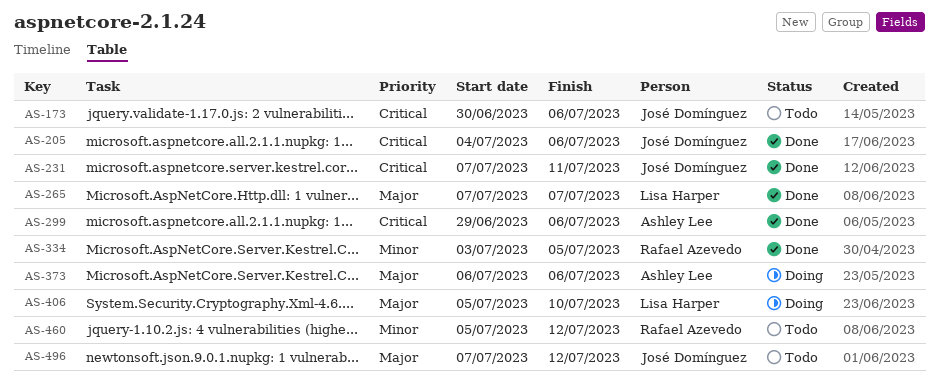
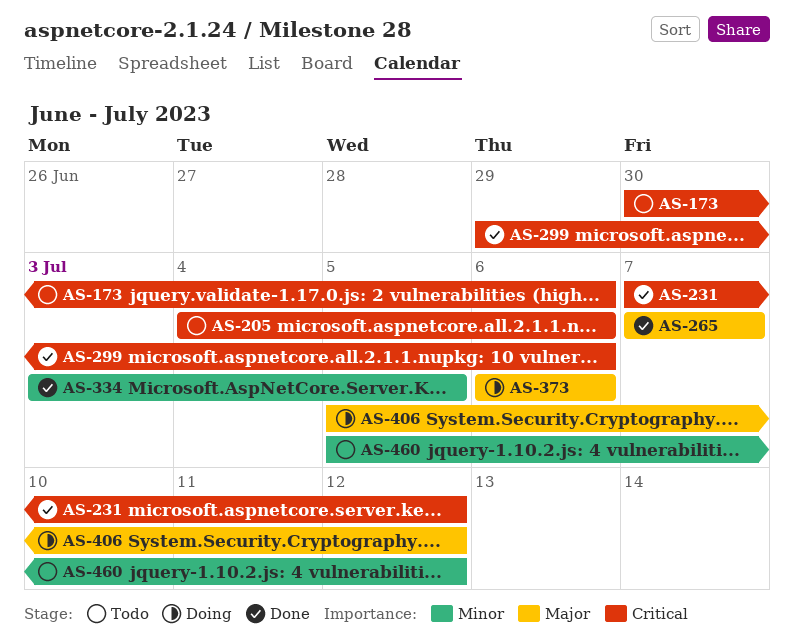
AS-205, status: Done -> Todo
AS-231, due: Jul 11 -> Jul 12
AS-406, due: Jul 10 -> Jul 12
AS-496: present -> none

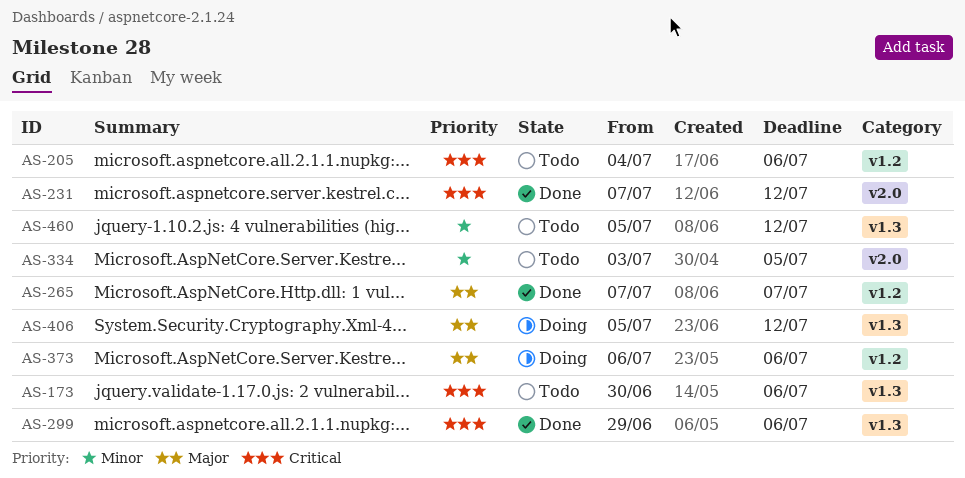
AS-334, status: Done -> Todo

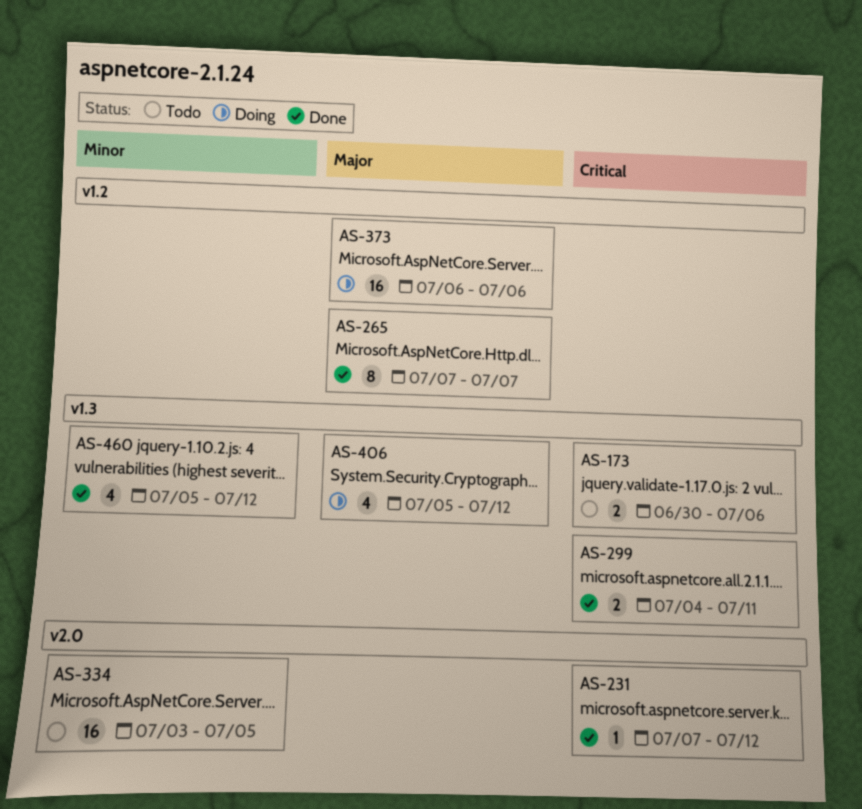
AS-205: present -> none
AS-299, start: Jun 29 -> Jul 4
AS-299, due: Jul 6 -> Jul 11
AS-460, status: Todo -> Done

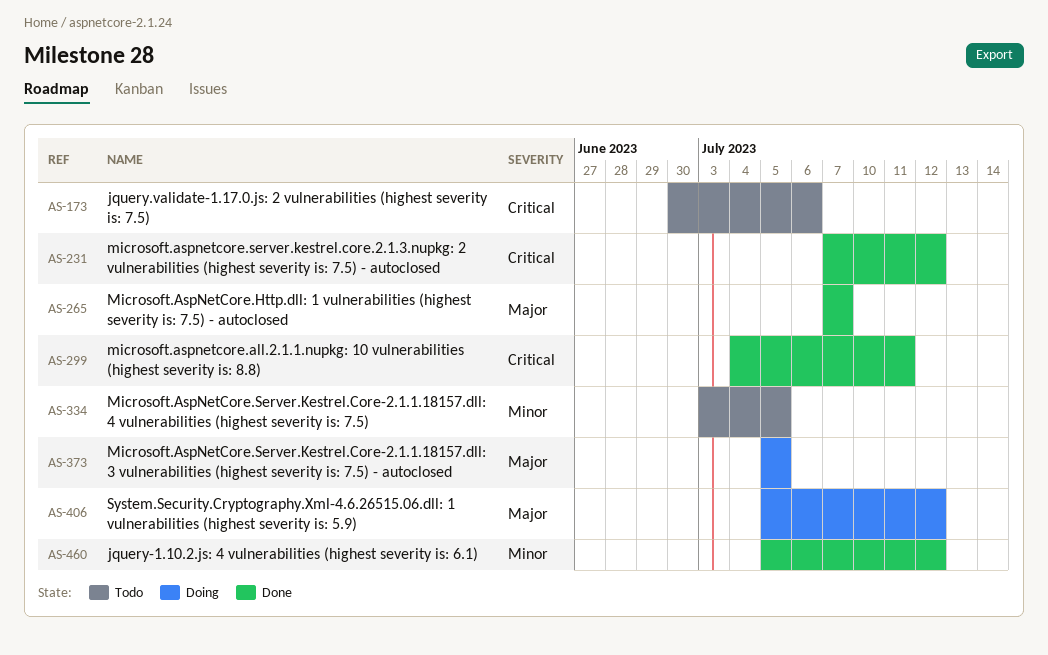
AS-373, start: Jul 6 -> Jul 5
AS-373, due: Jul 6 -> Jul 5

